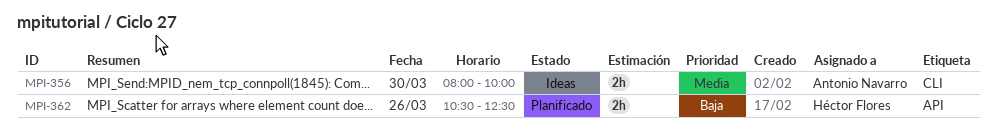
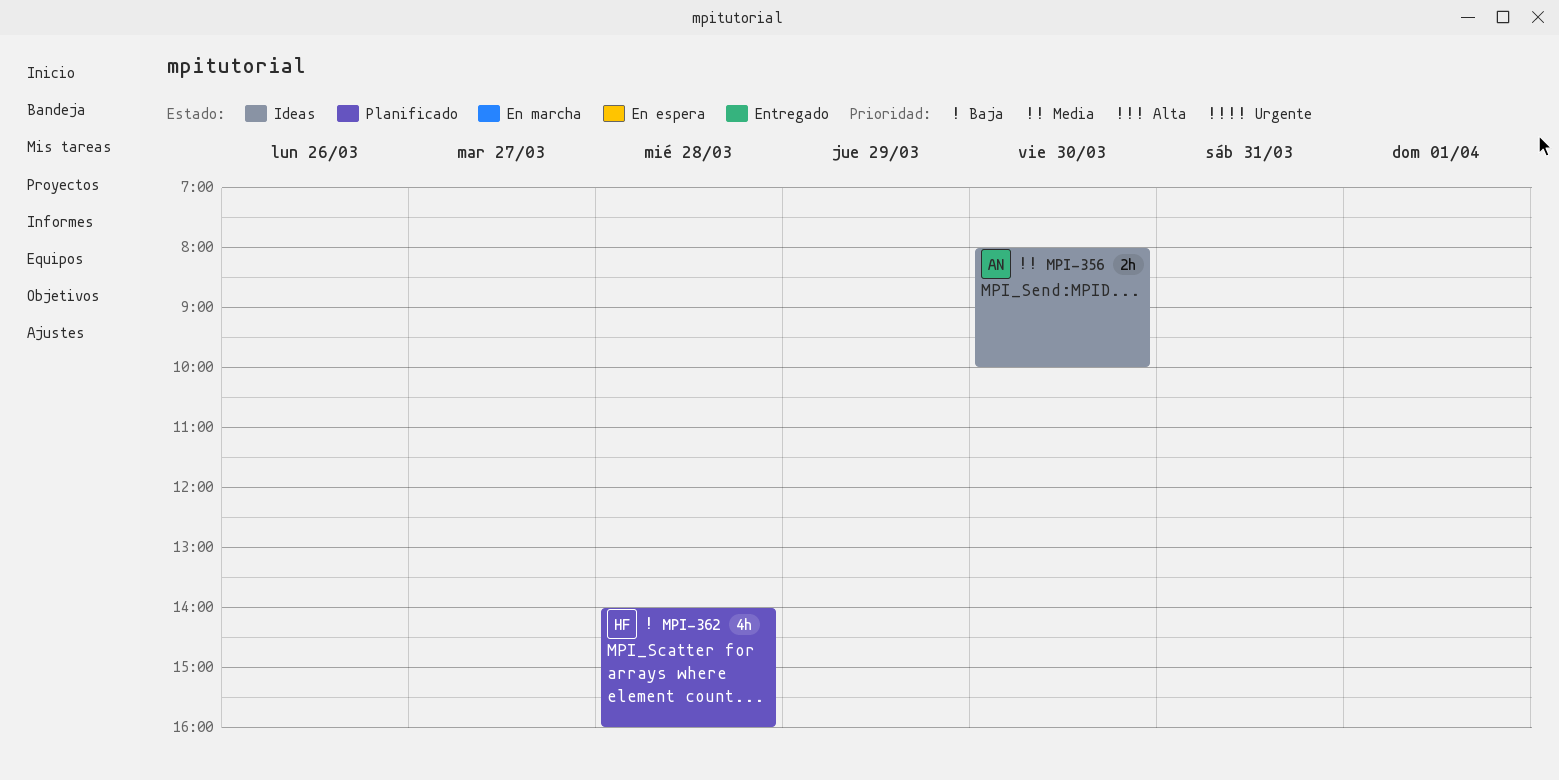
MPI-362, estimate: 2h -> 4h
MPI-362, day: Mar 26 -> Mar 28
MPI-362, begins: 10:30 -> 14:00
MPI-362, ends: 12:30 -> 16:00

